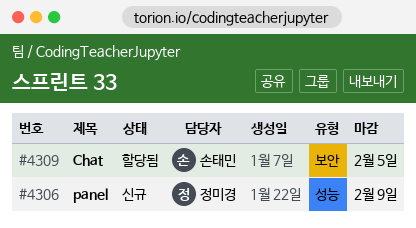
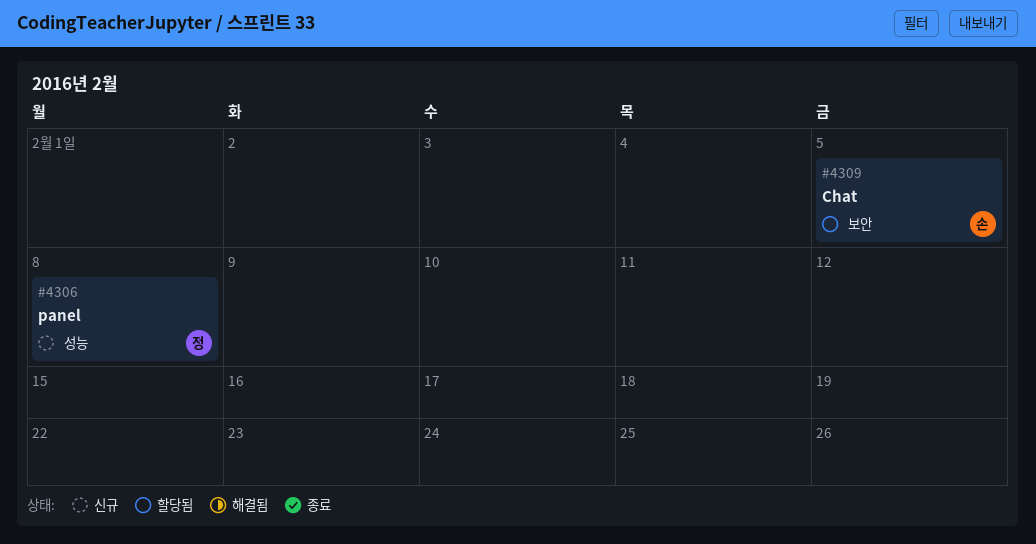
#4306, due: Feb 9 -> Feb 8

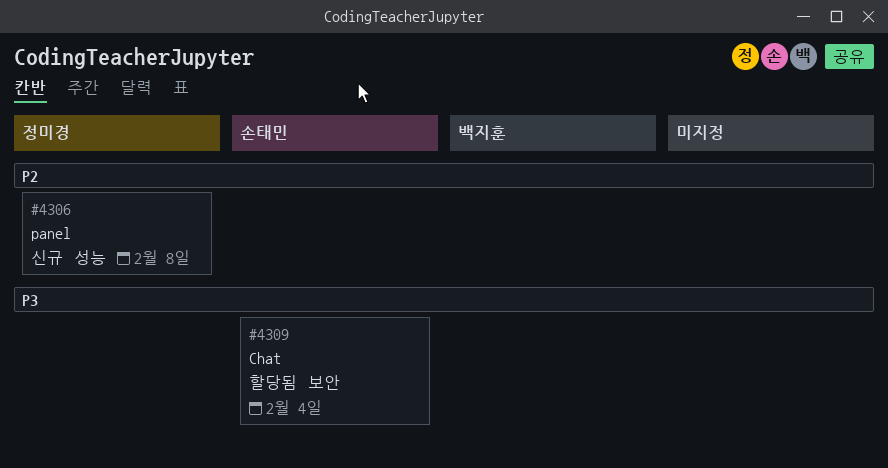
#4309, due: Feb 5 -> Feb 4

